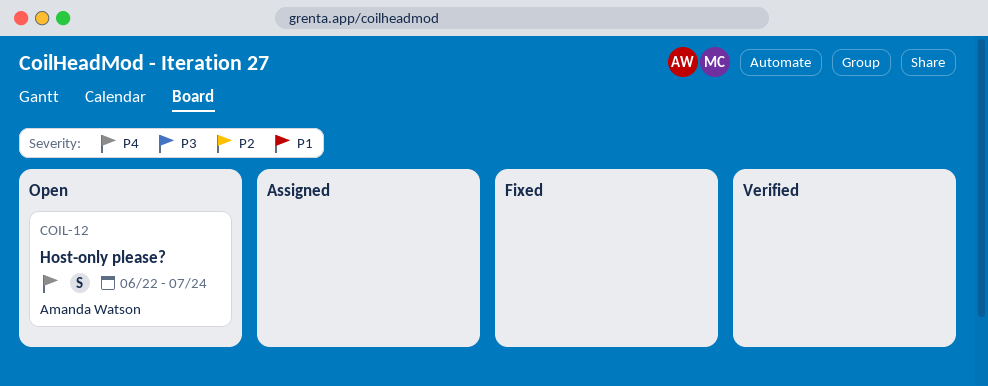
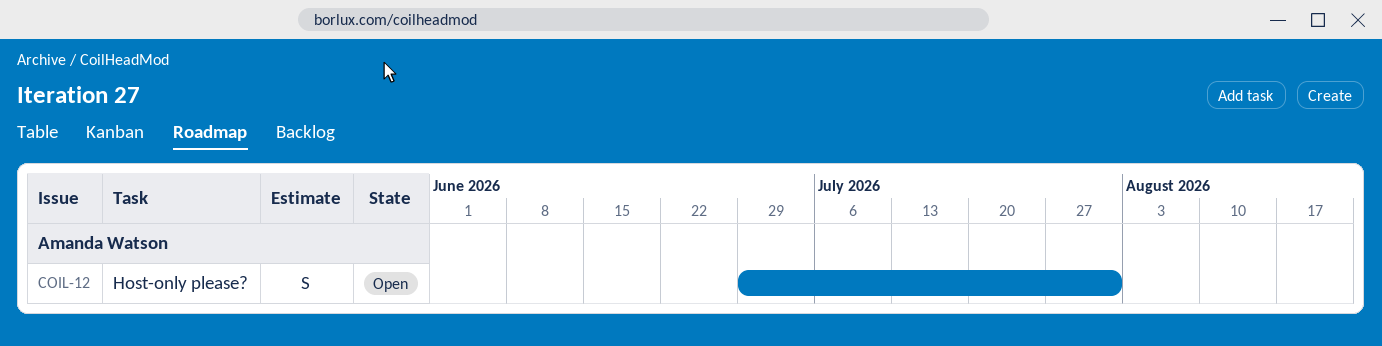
COIL-12, start: Jun 22 -> Jun 29
COIL-12, due: Jul 24 -> Jul 31

